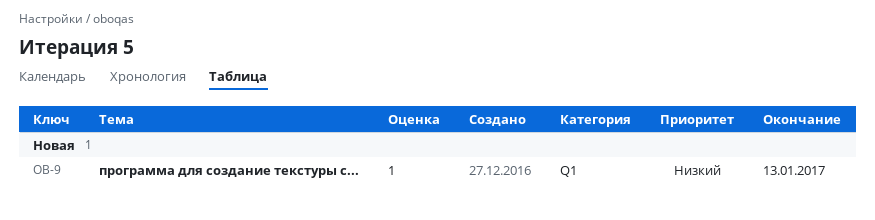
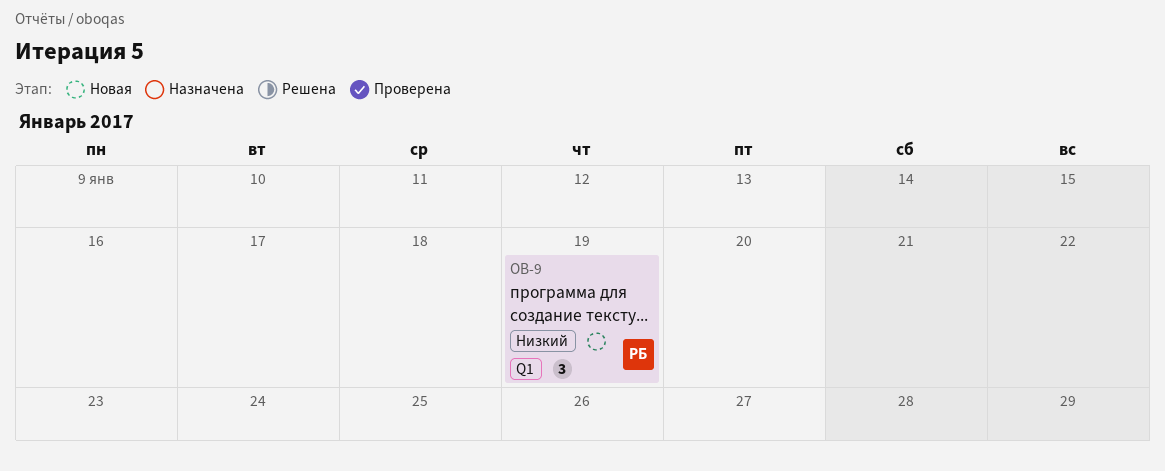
OB-9, estimate: 1 -> 3
OB-9, due: Jan 13 -> Jan 19

